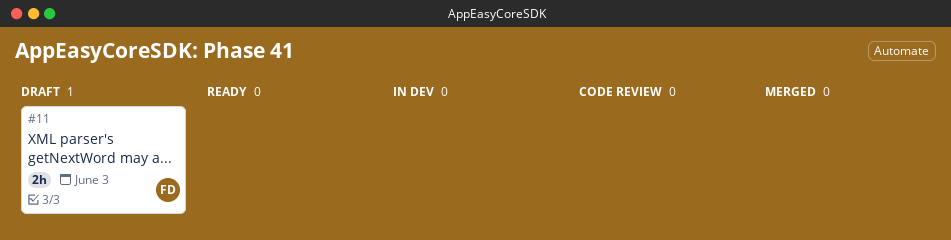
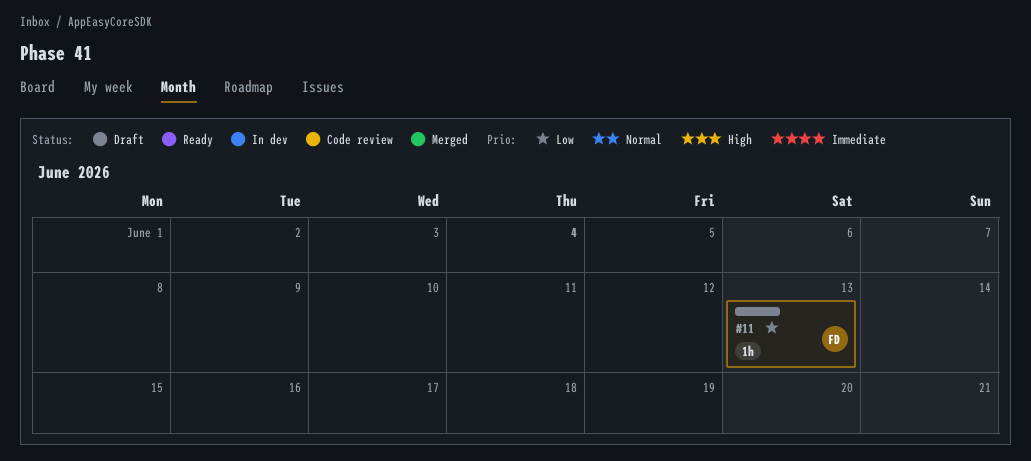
#11, estimate: 2h -> 1h
#11, due: Jun 3 -> Jun 13

